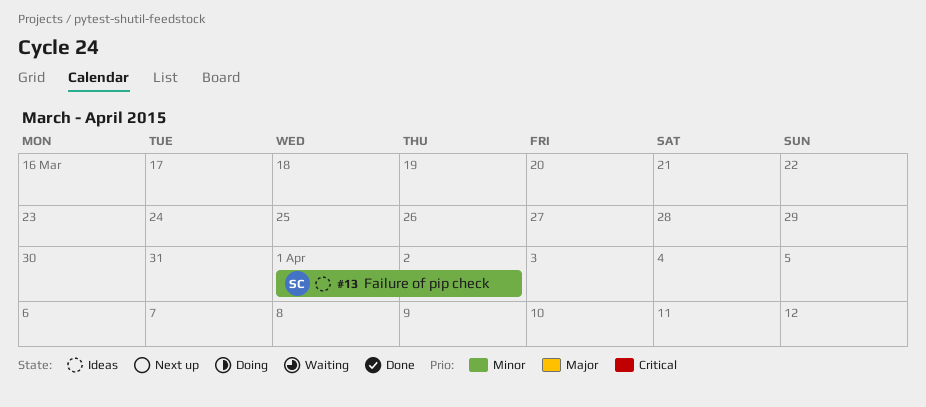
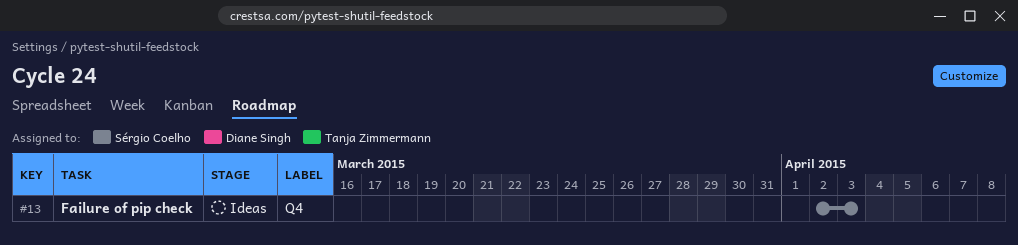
#13, start: Apr 1 -> Apr 2
#13, due: Apr 2 -> Apr 3

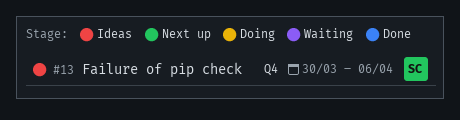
#13, start: Apr 2 -> Mar 30
#13, due: Apr 3 -> Apr 6

